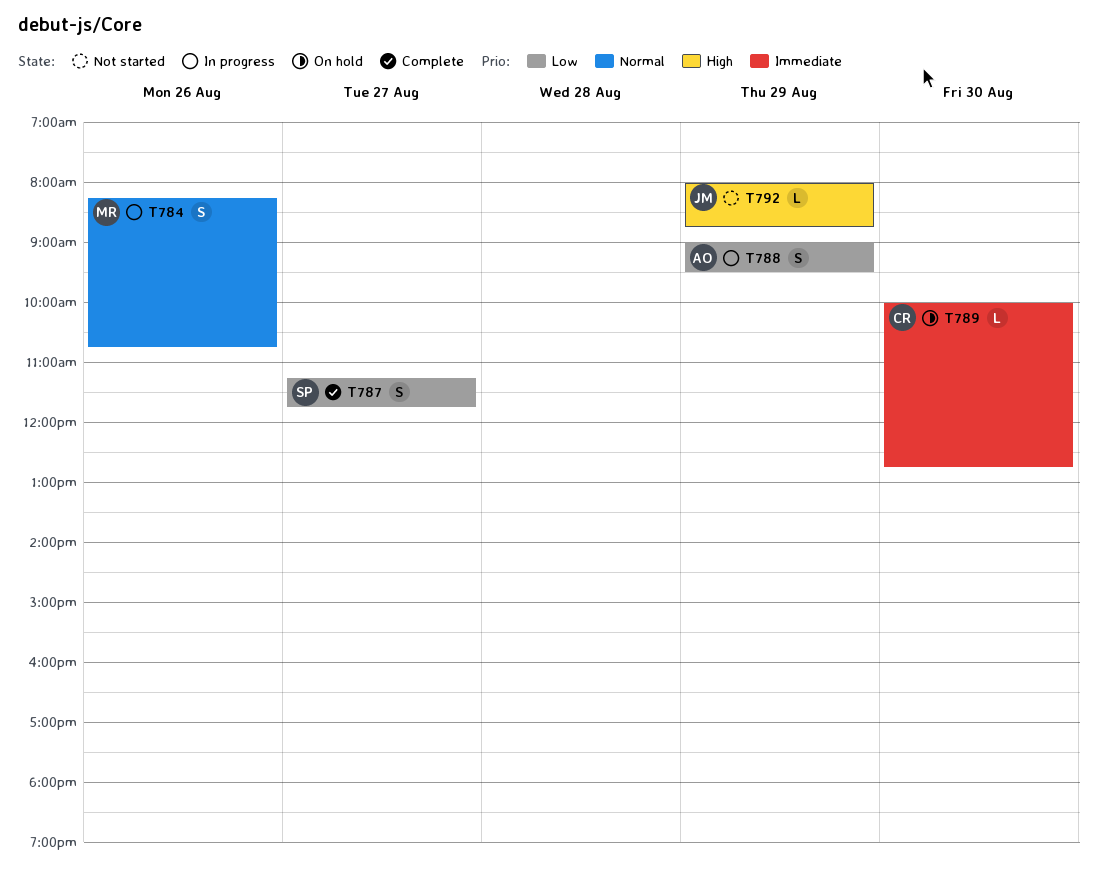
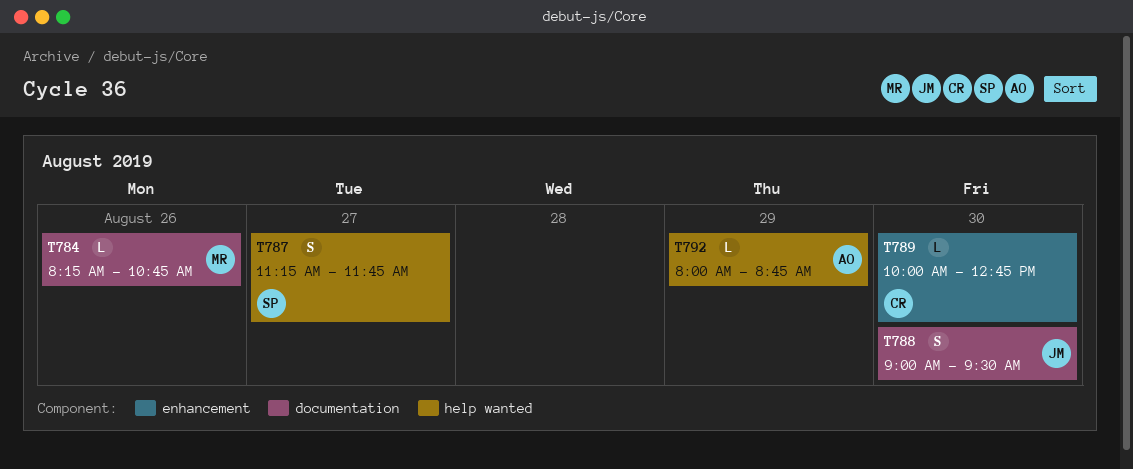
T784, estimate: S -> L
T788, owner: AO -> JM
T788, day: Aug 29 -> Aug 30
T792, owner: JM -> AO

